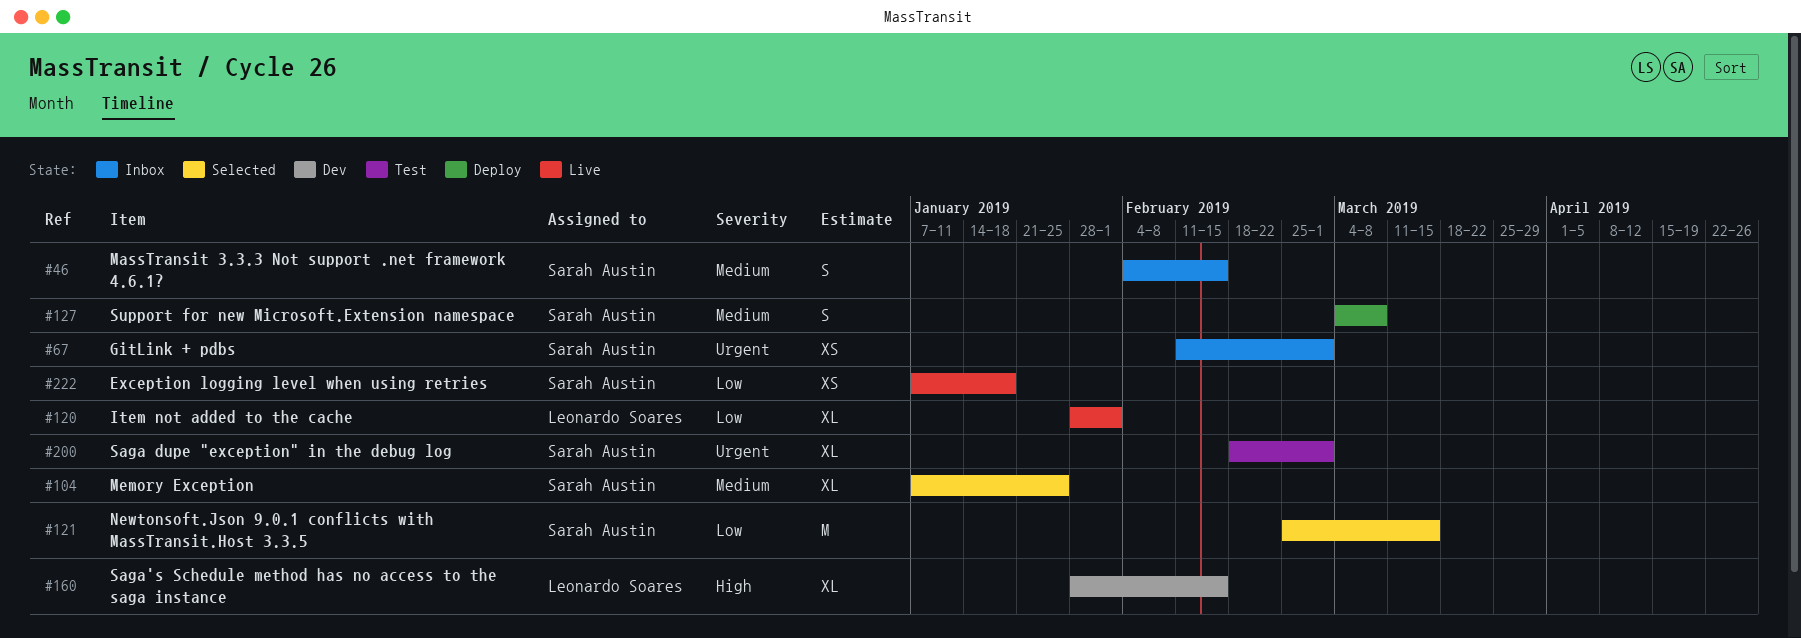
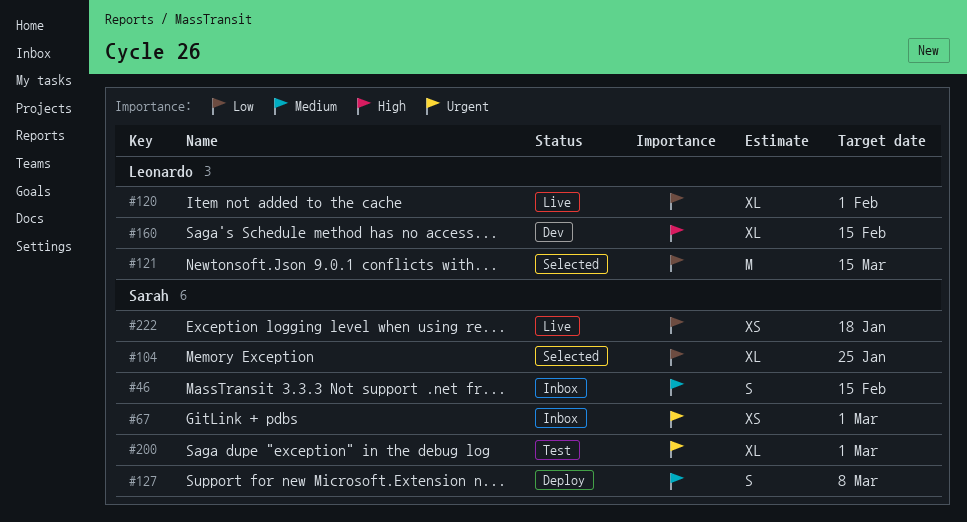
#104, priority: Medium -> Low
#121, owner: Sarah Austin -> Leonardo Soares

